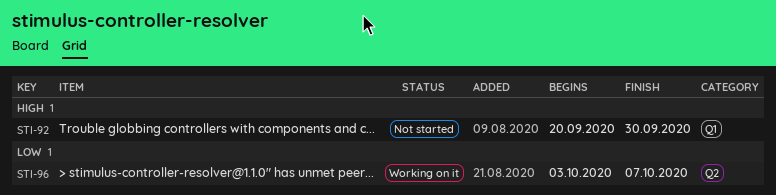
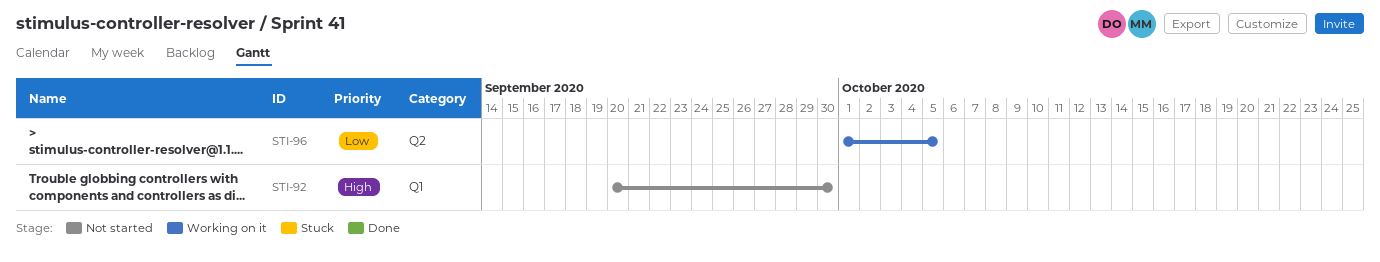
STI-96, start: Oct 3 -> Oct 1
STI-96, due: Oct 7 -> Oct 5

